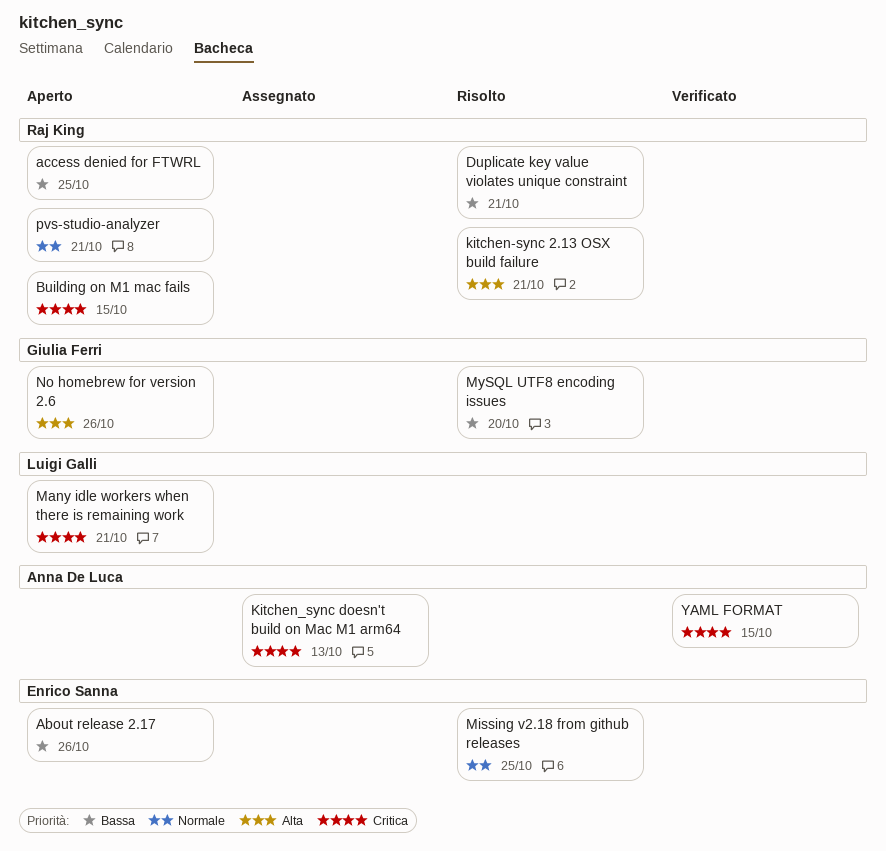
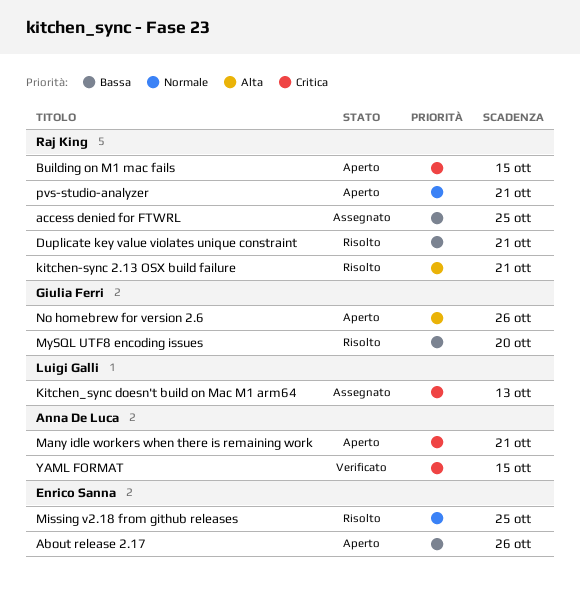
access denied for FTWRL, status: Aperto -> Assegnato
Kitchen_sync doesn't build on Mac M1 arm64, owner: Anna De Luca -> Luigi Galli
Many idle workers when there is remaining work, owner: Luigi Galli -> Anna De Luca

